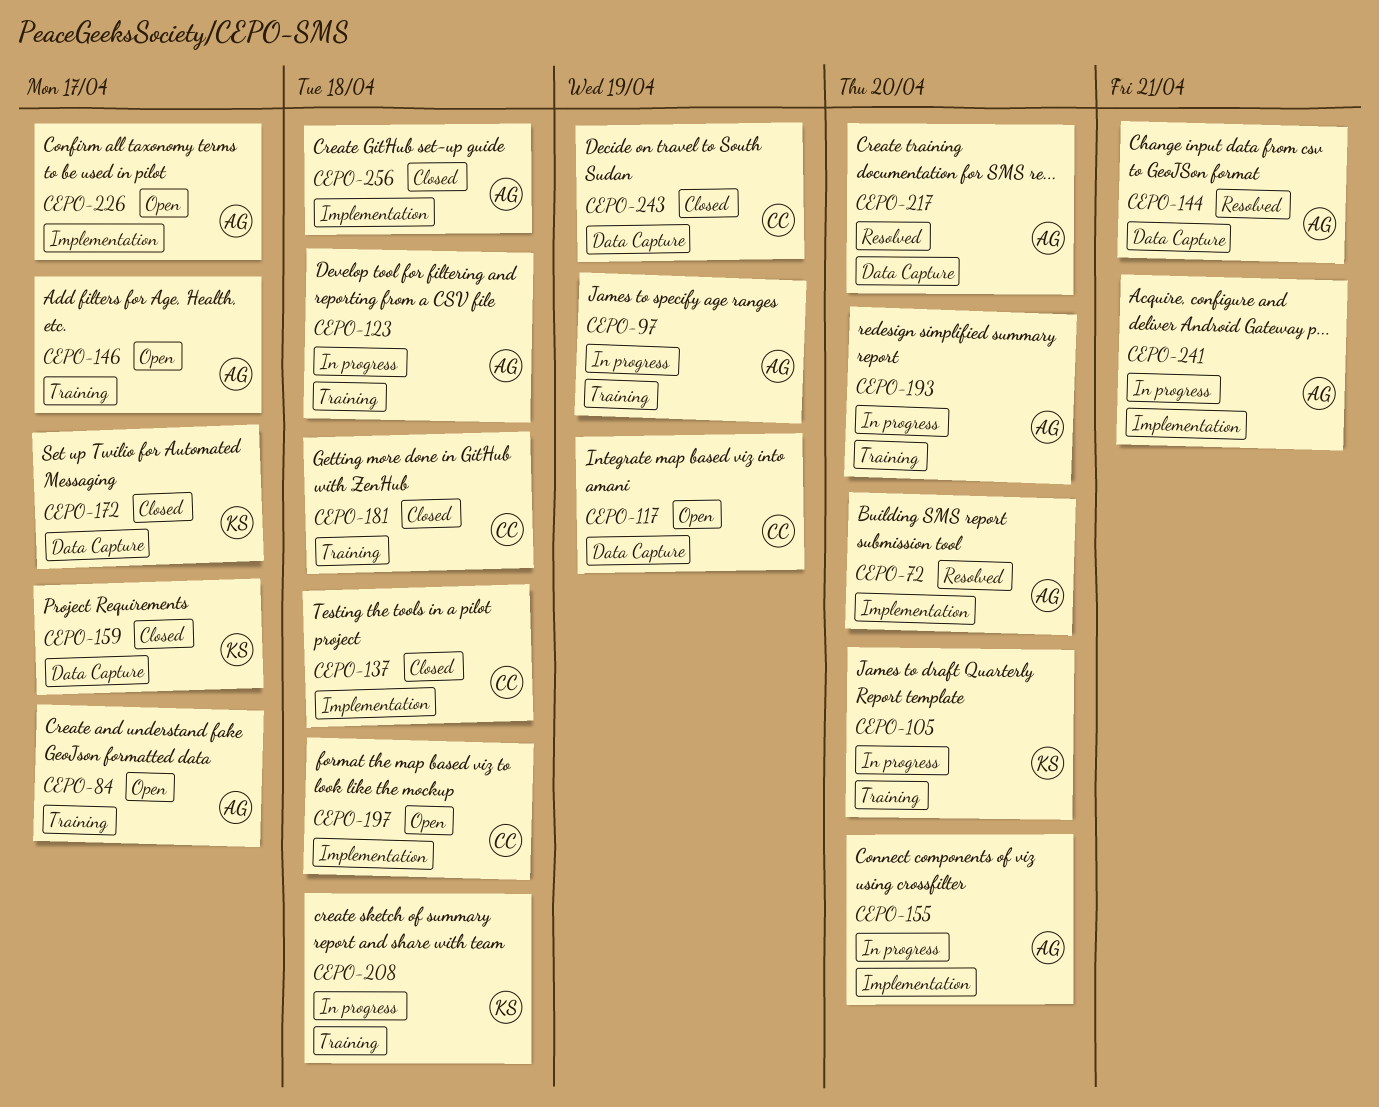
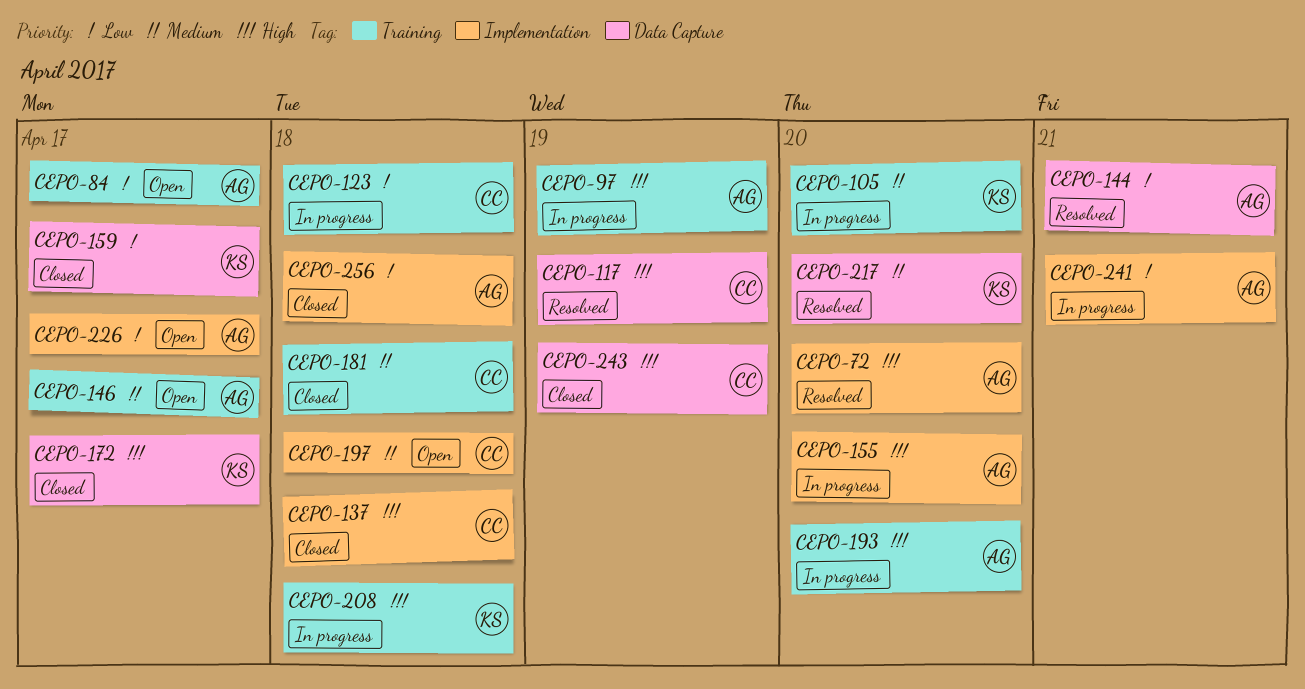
CEPO-117, status: Open -> Resolved
CEPO-123, owner: AG -> CC
CEPO-217, owner: AG -> KS

